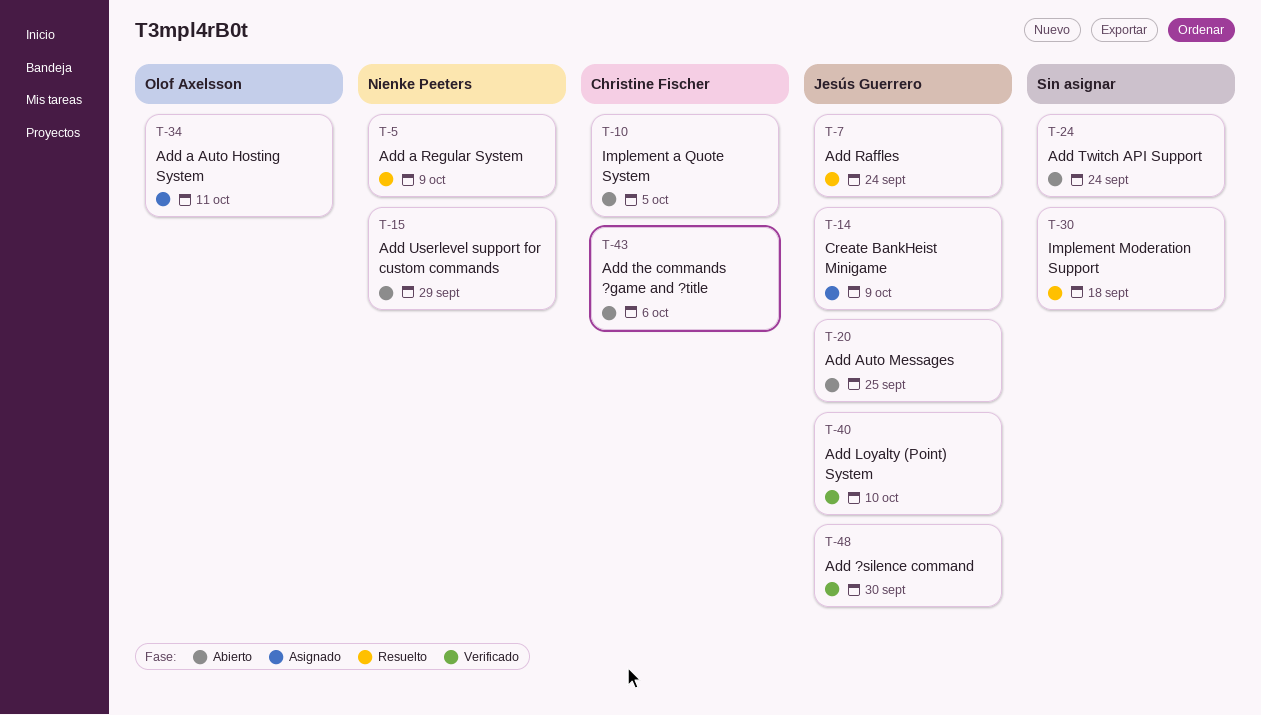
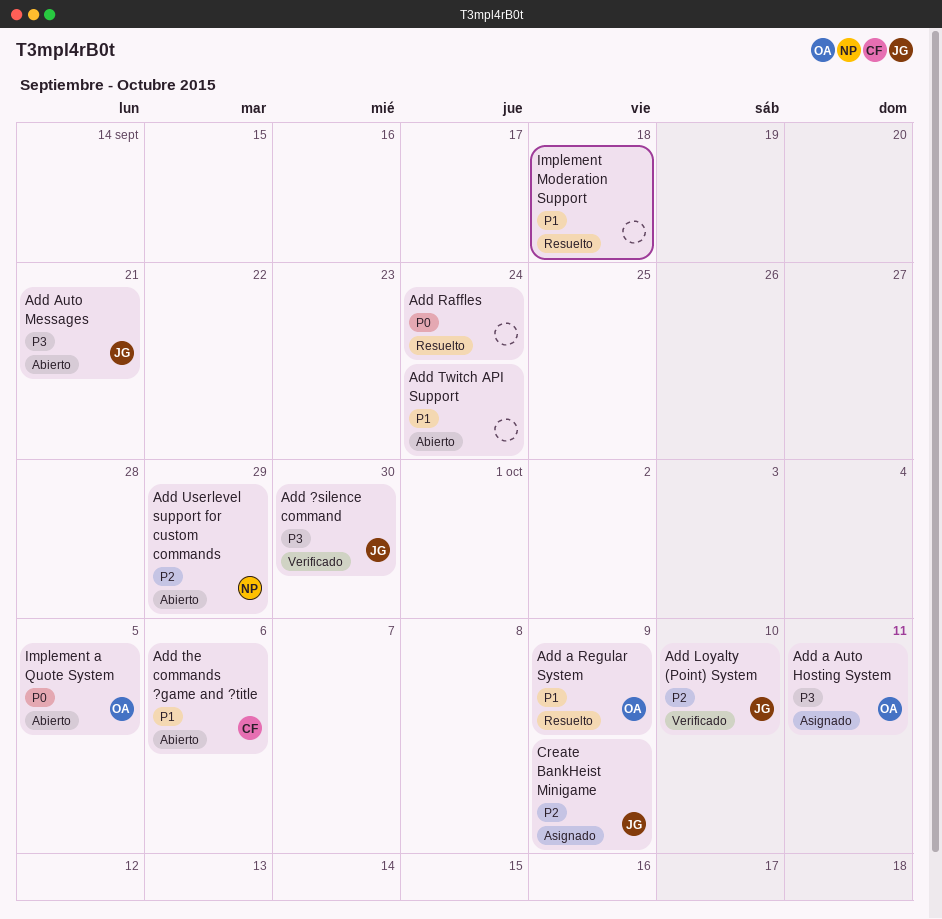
Add a Regular System, owner: Nienke Peeters -> Olof Axelsson
Add Auto Messages, due: Sep 25 -> Sep 21
Add Raffles, owner: Jesús Guerrero -> none
Implement a Quote System, owner: Christine Fischer -> Olof Axelsson

